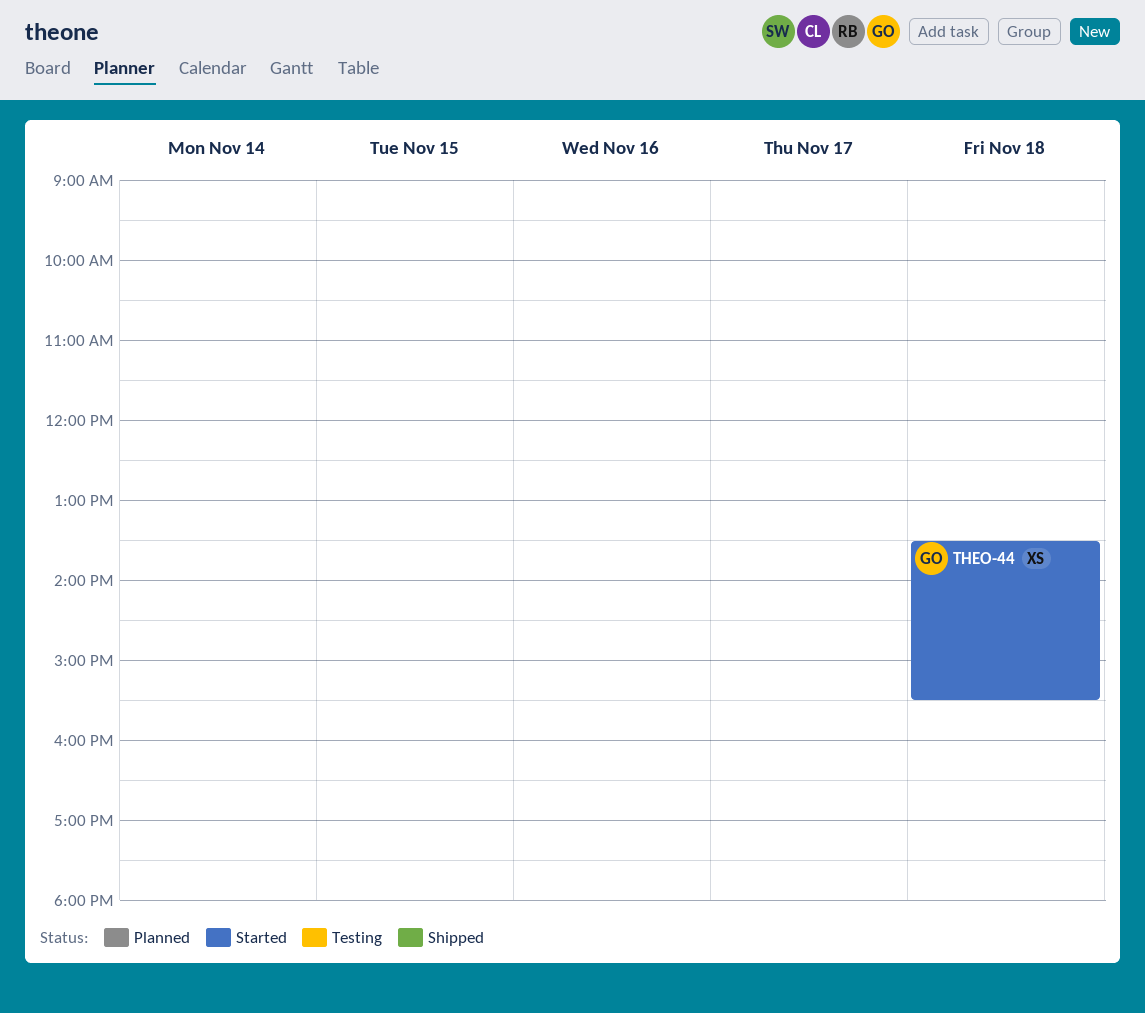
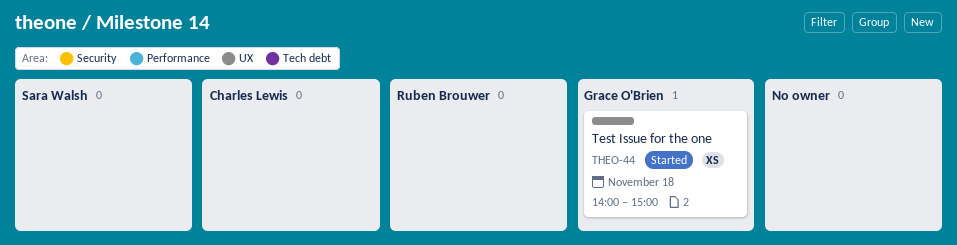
THEO-44, begins: 13:30 -> 14:00
THEO-44, ends: 15:30 -> 15:00

